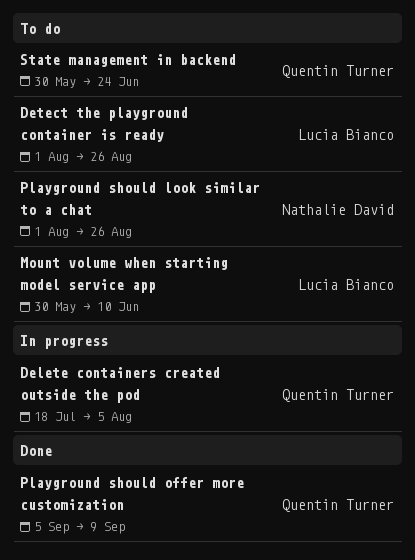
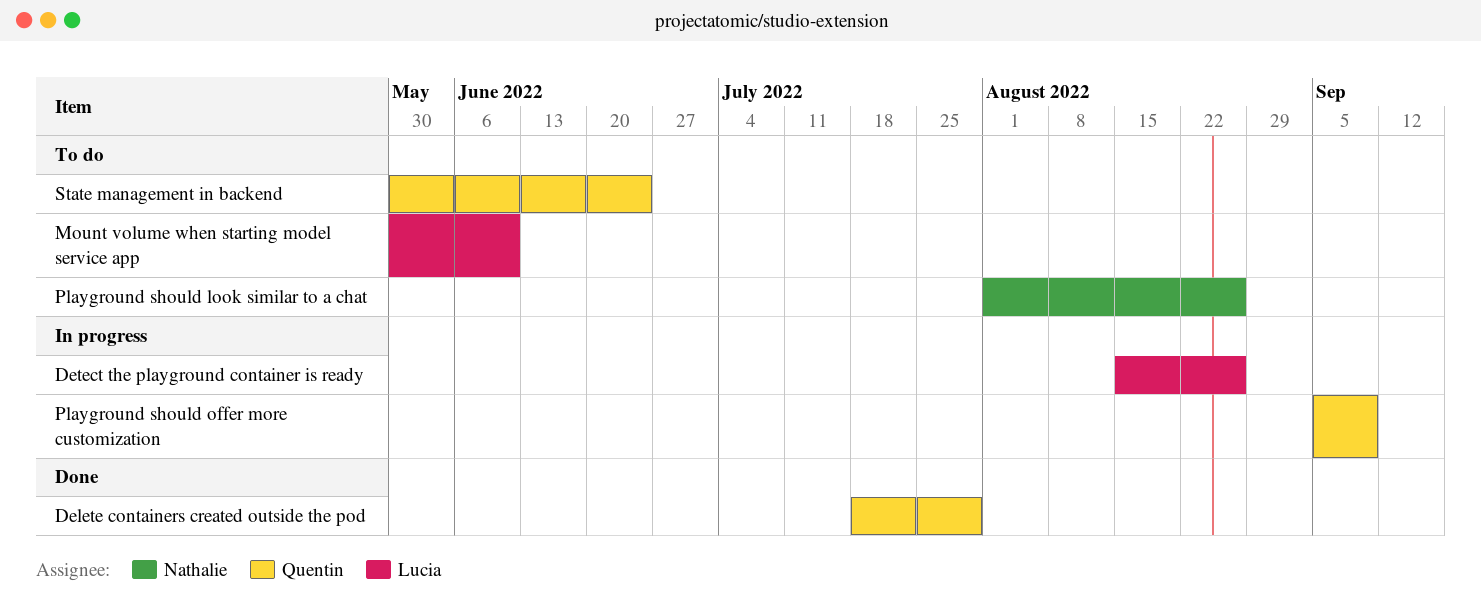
Delete containers created outside the pod, status: In progress -> Done
Delete containers created outside the pod, due: Aug 5 -> Jul 29
Detect the playground container is ready, status: To do -> In progress
Detect the playground container is ready, start: Aug 1 -> Aug 15
Playground should offer more customization, status: Done -> In progress

